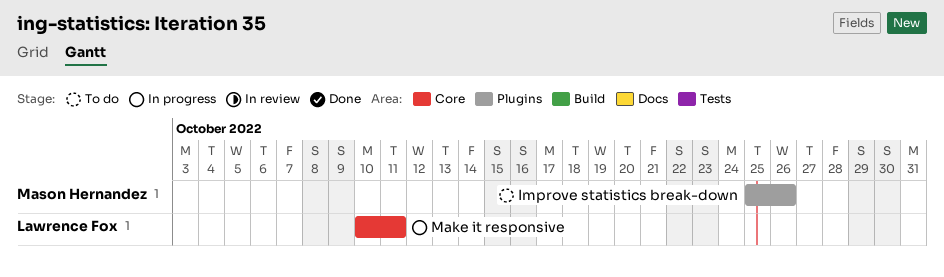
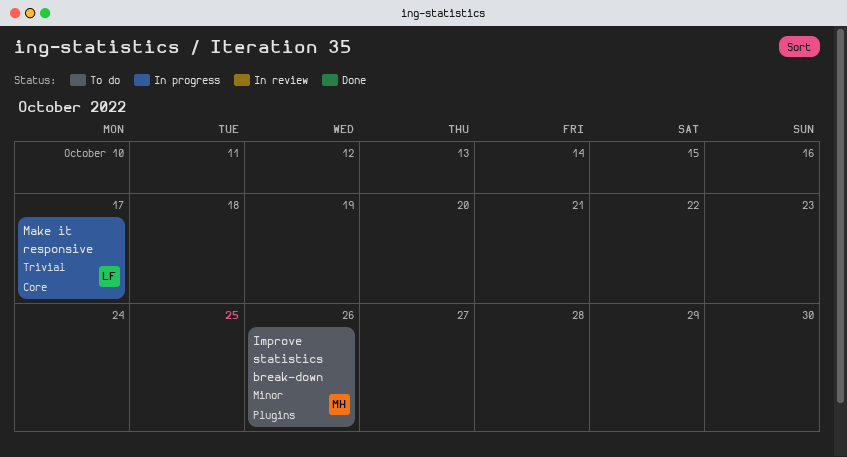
Make it responsive, due: Oct 11 -> Oct 17

